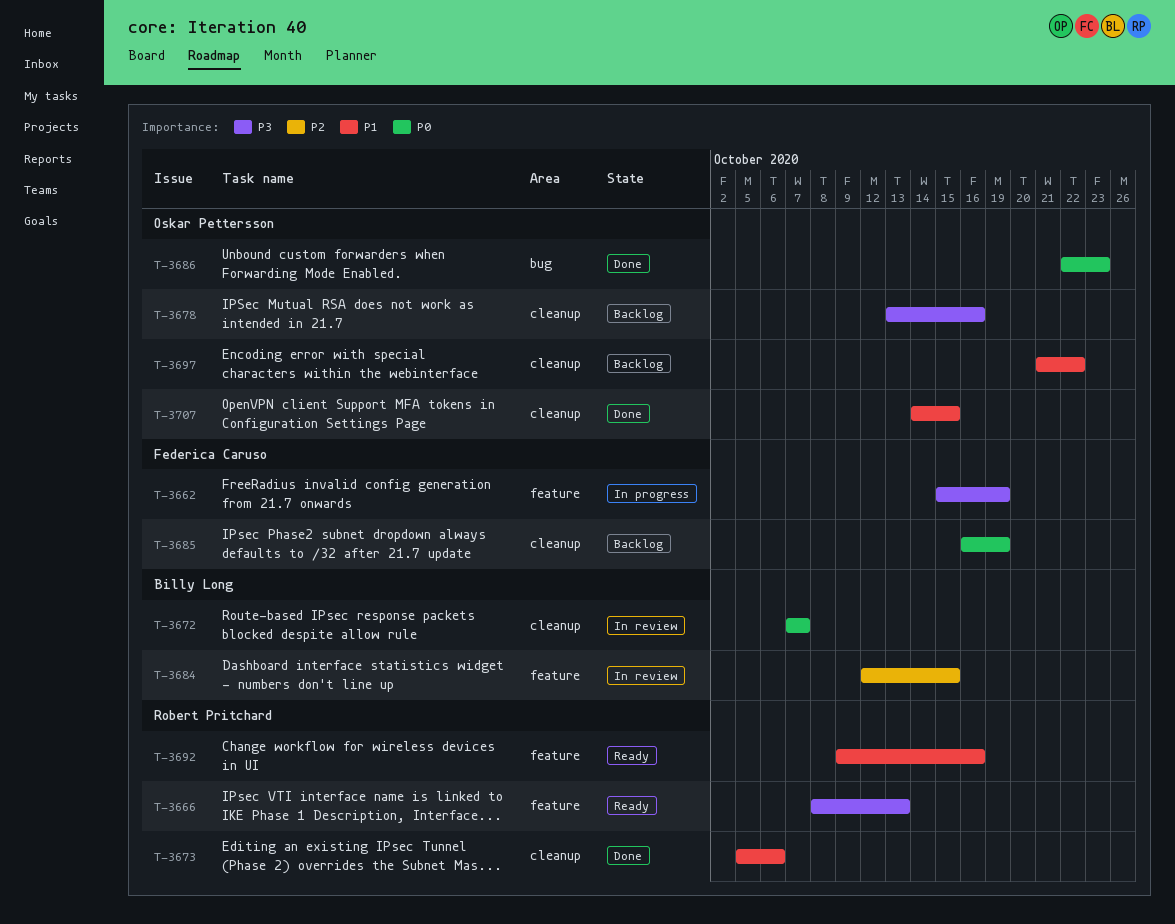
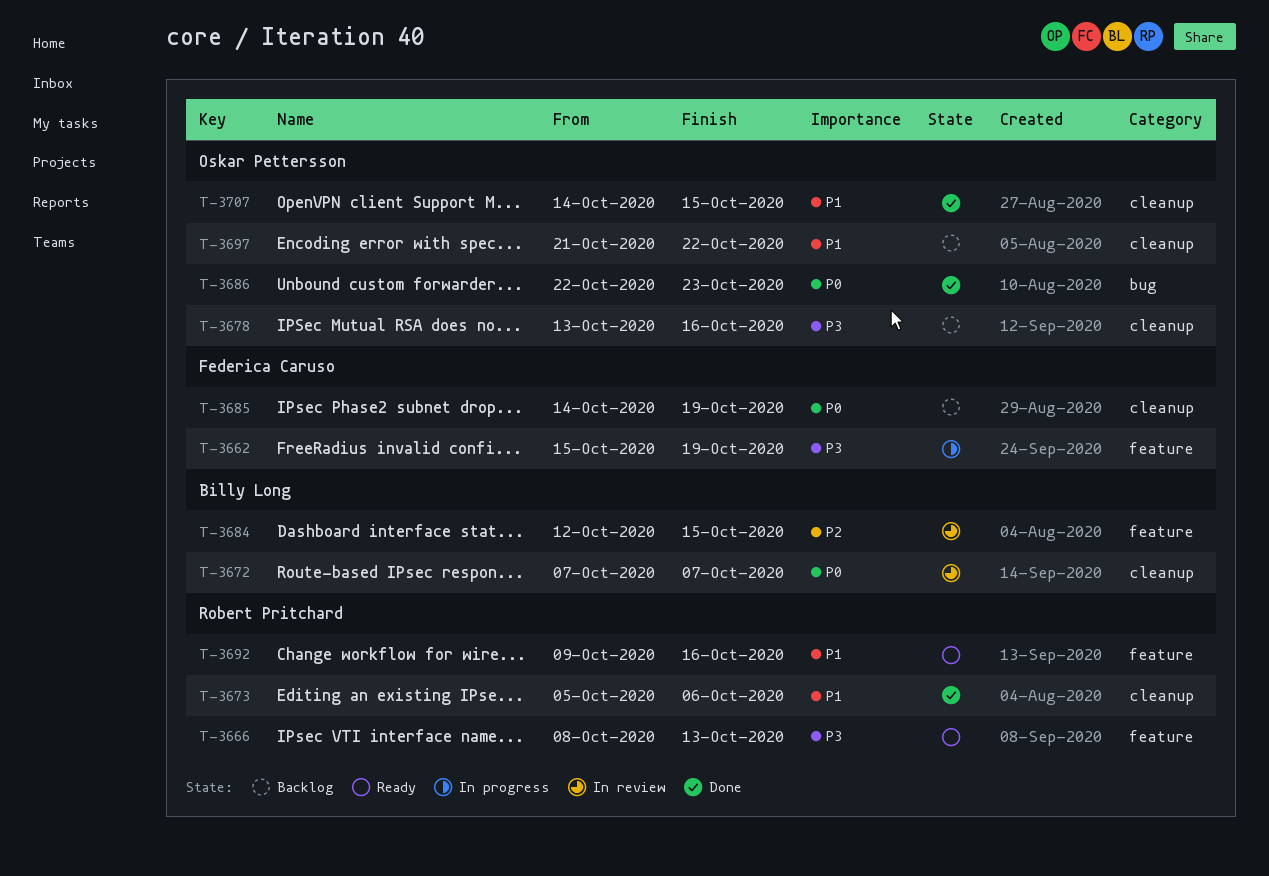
T-3685, start: Oct 16 -> Oct 14

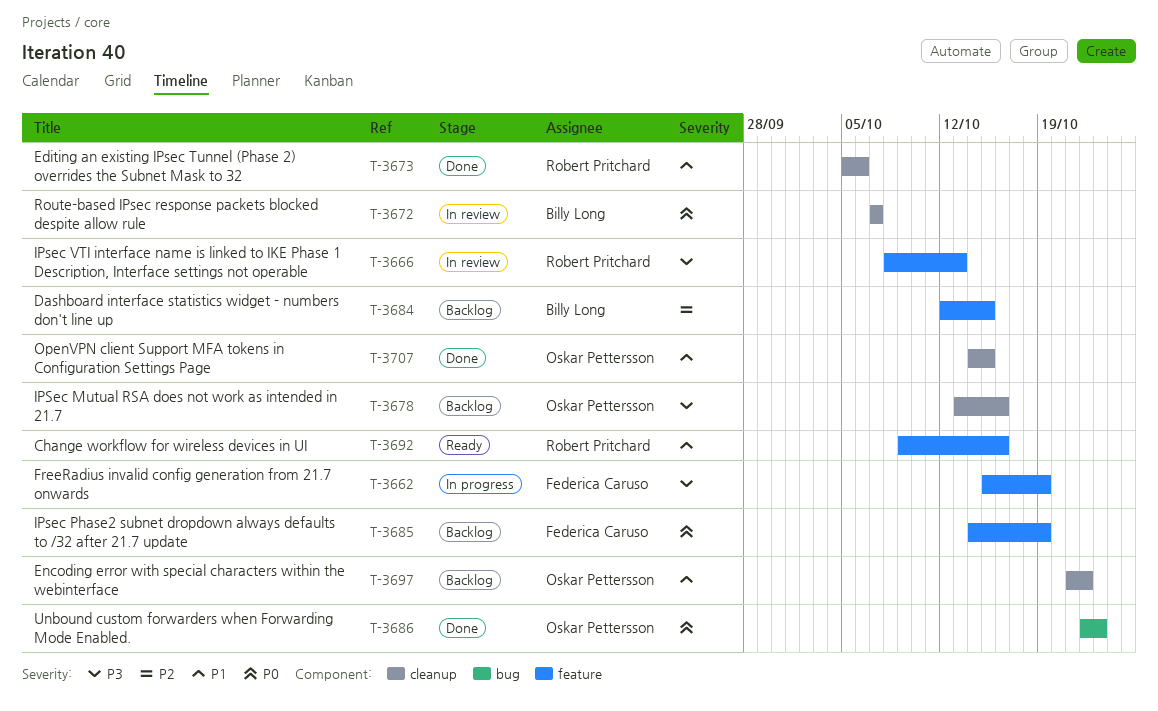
T-3666, status: Ready -> In review
T-3684, status: In review -> Backlog
T-3685, label: cleanup -> feature

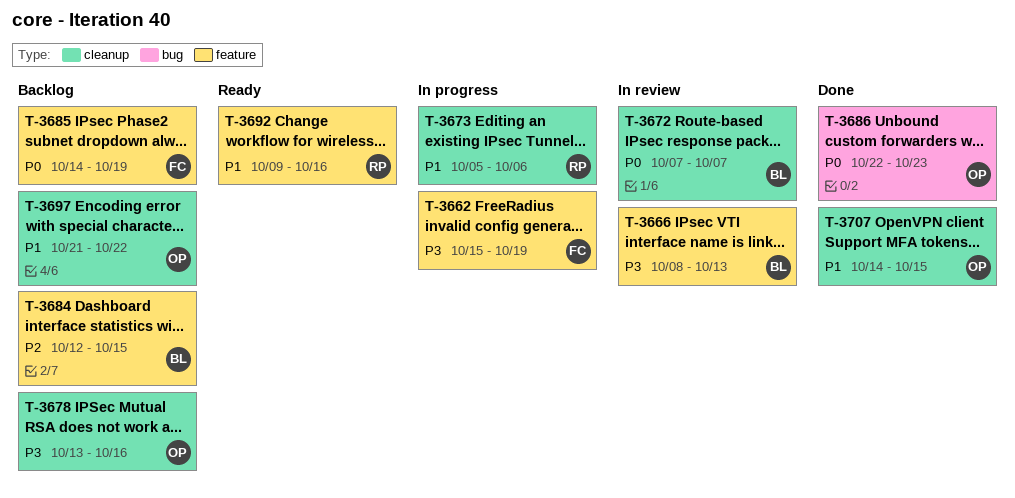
T-3666, owner: Robert Pritchard -> Billy Long
T-3673, status: Done -> In progress

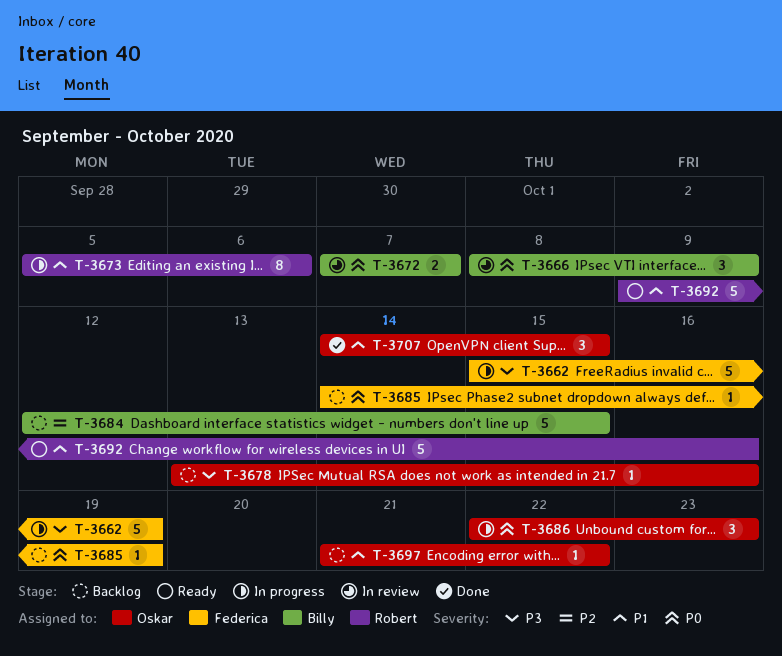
T-3666, priority: P3 -> P0
T-3666, due: Oct 13 -> Oct 9
T-3686, status: Done -> In progress

